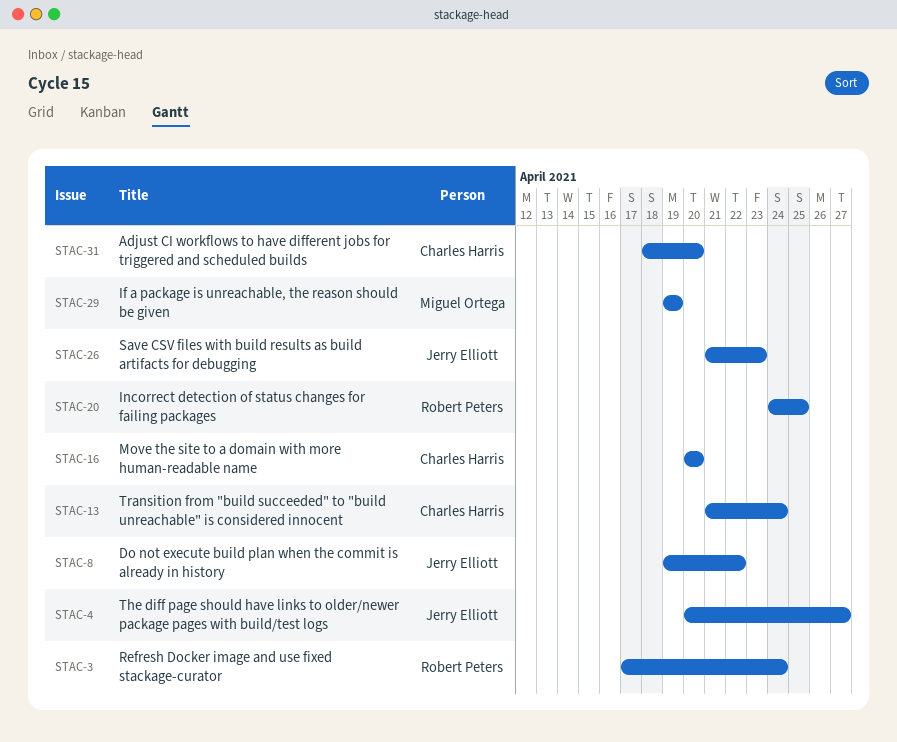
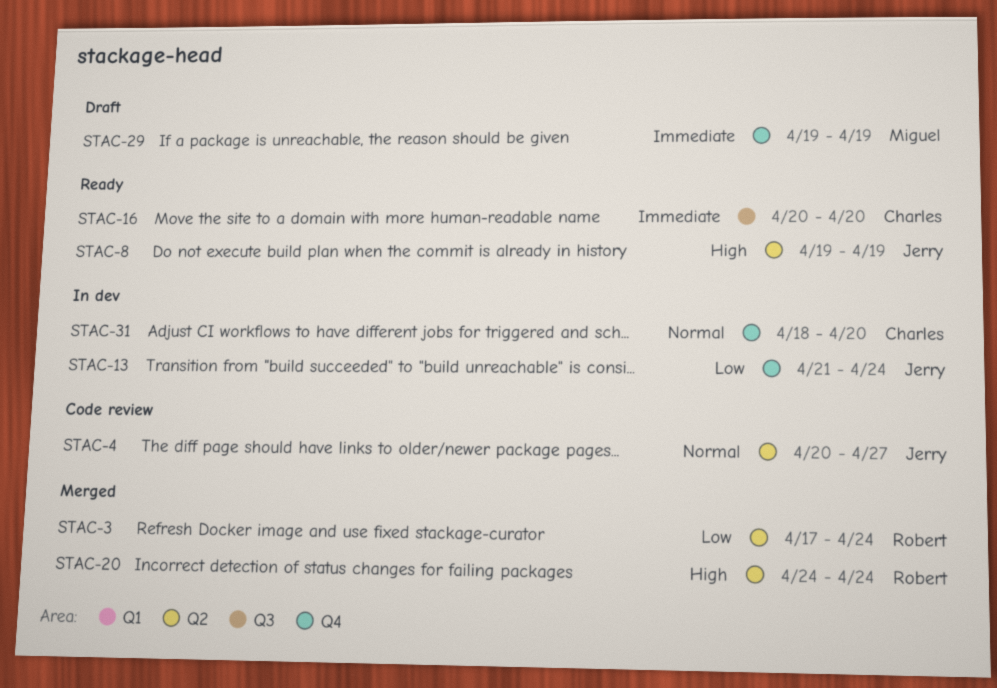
STAC-8, due: Apr 22 -> Apr 19
STAC-13, owner: Charles Harris -> Jerry Elliott
STAC-20, due: Apr 25 -> Apr 24
STAC-26: present -> none

